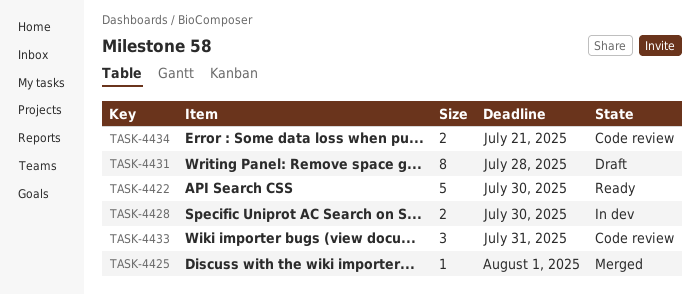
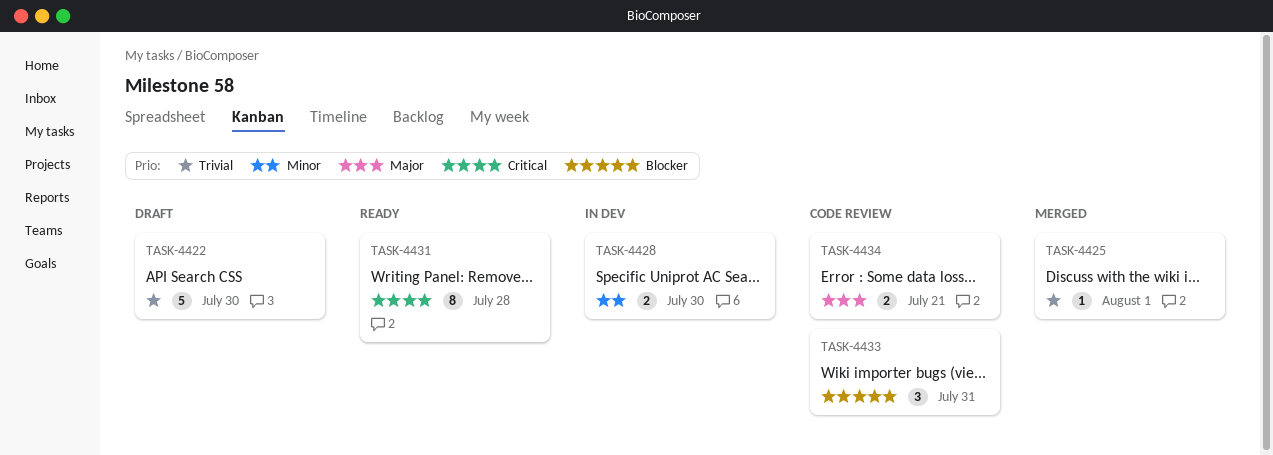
TASK-4422, status: Ready -> Draft
TASK-4431, status: Draft -> Ready

